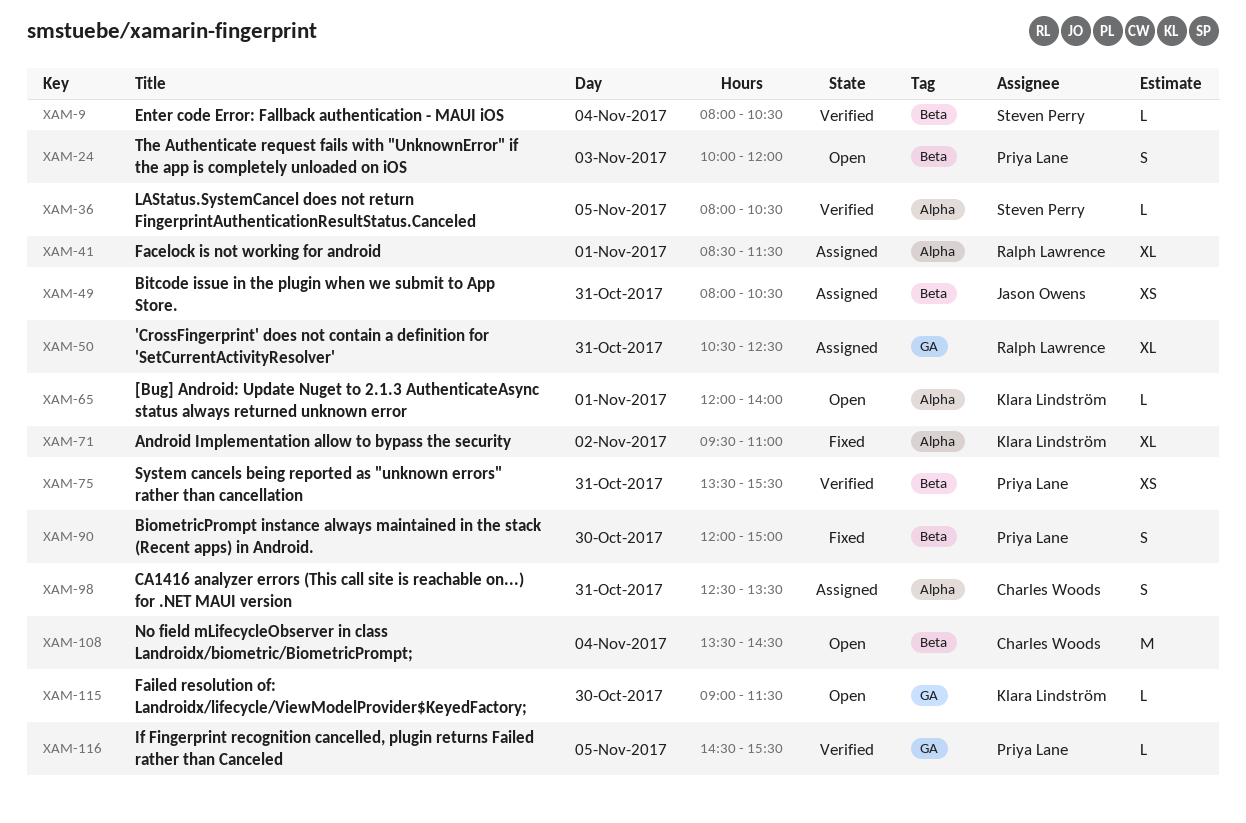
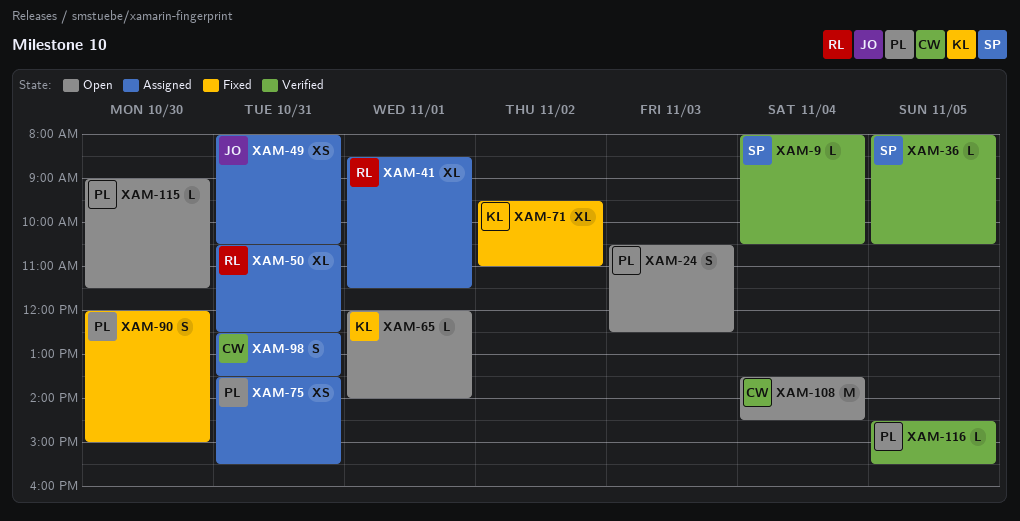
XAM-24, begins: 10:00 -> 10:30
XAM-24, ends: 12:00 -> 12:30
XAM-75, status: Verified -> Assigned
XAM-115, owner: Klara Lindström -> Priya Lane

